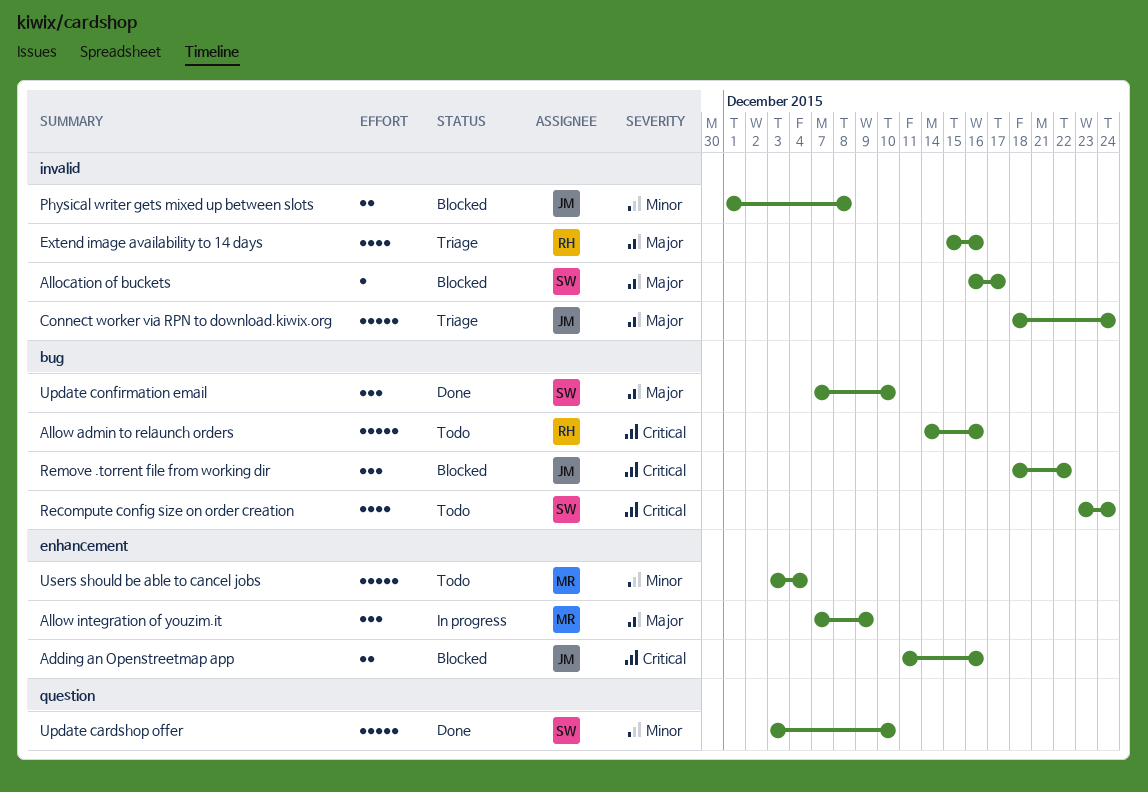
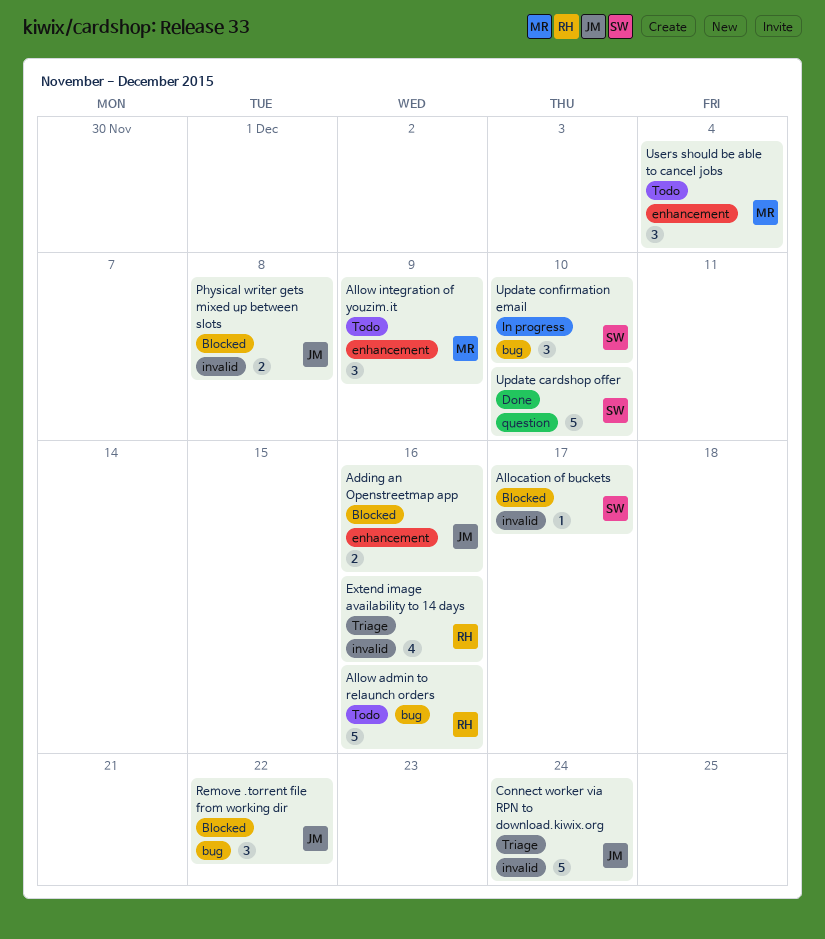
Allow integration of youzim.it, status: In progress -> Todo
Recompute config size on order creation: present -> none
Update confirmation email, status: Done -> In progress
Users should be able to cancel jobs, estimate: 5 -> 3

